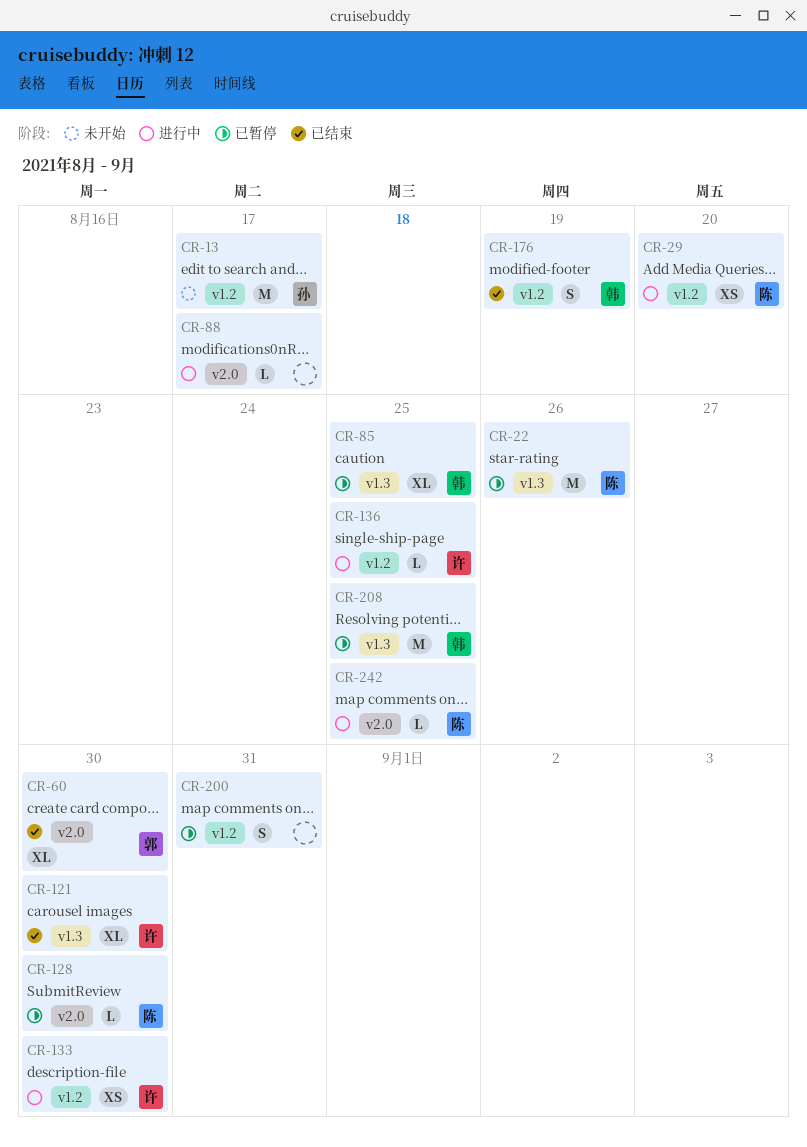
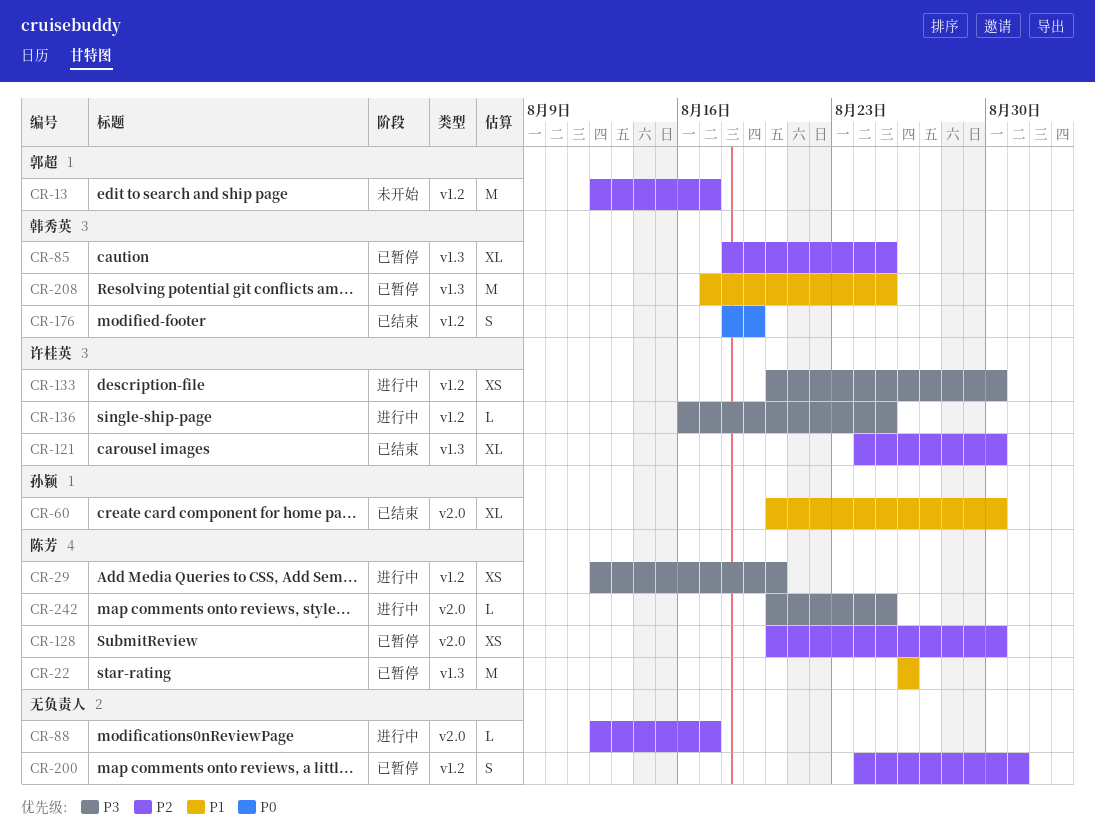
CR-13, owner: 孙颖 -> 郭超
CR-60, owner: 郭超 -> 孙颖
CR-128, estimate: L -> XS

